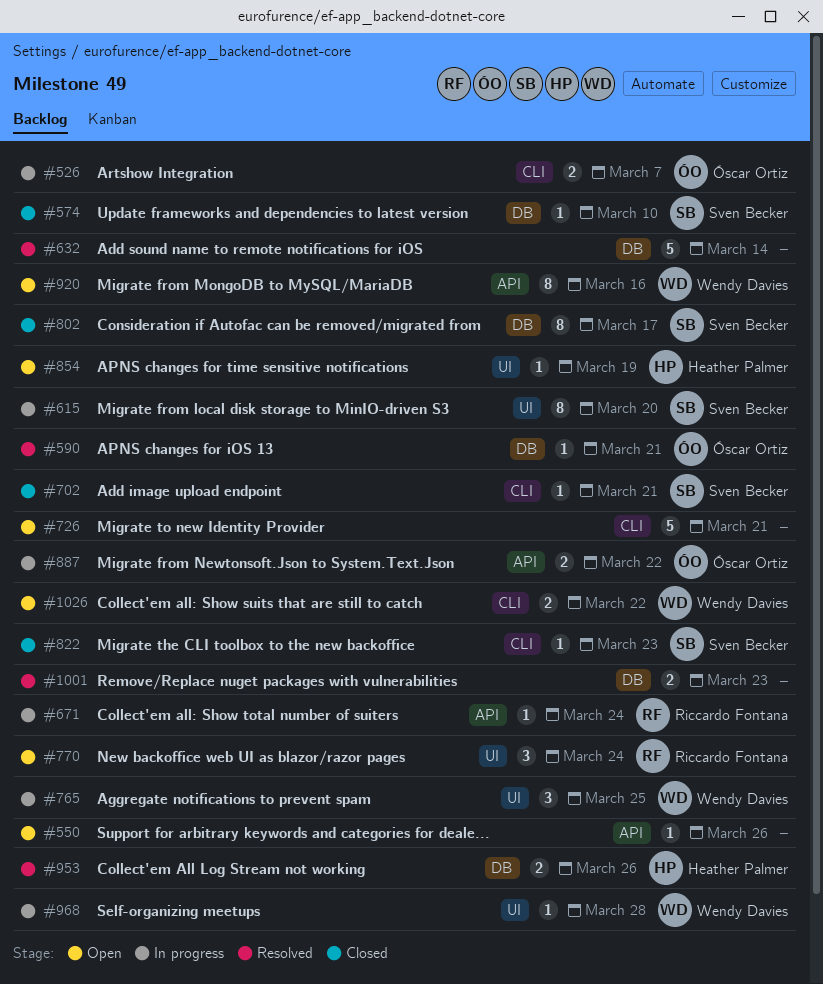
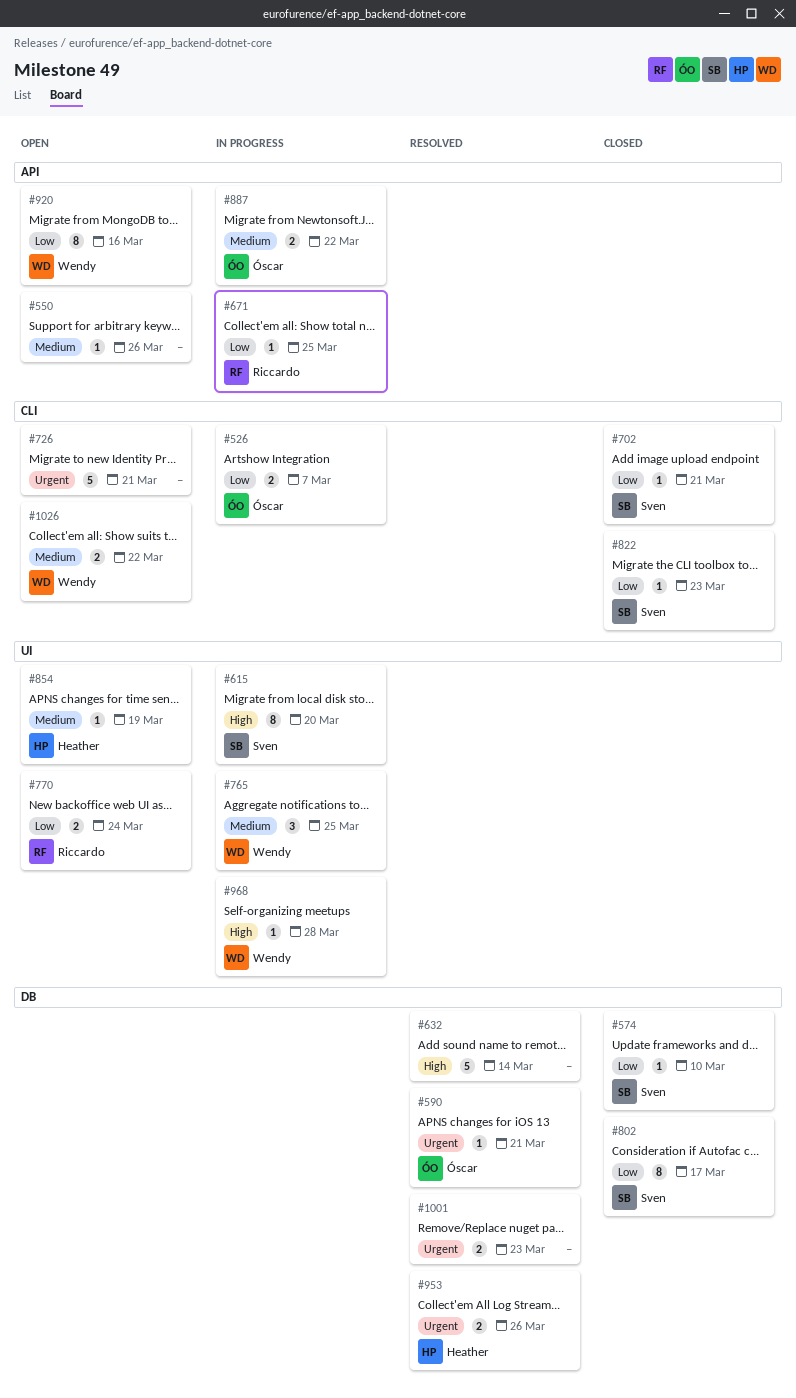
#671, due: Mar 24 -> Mar 25
#770, estimate: 3 -> 2

